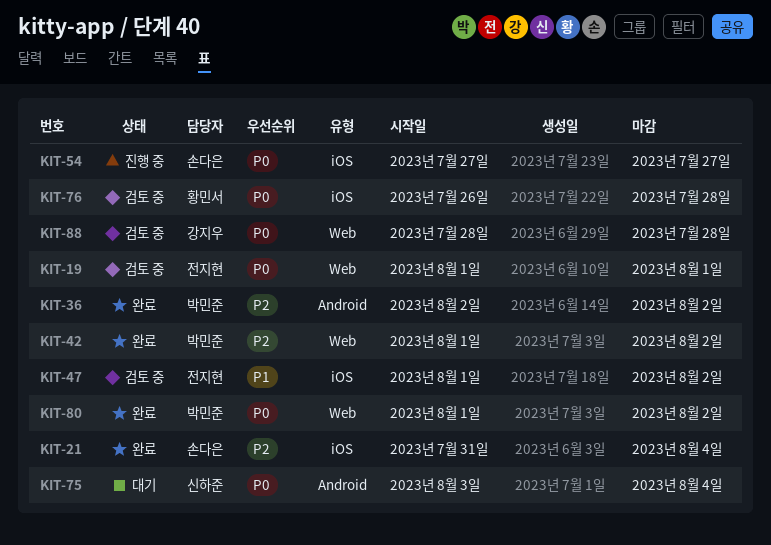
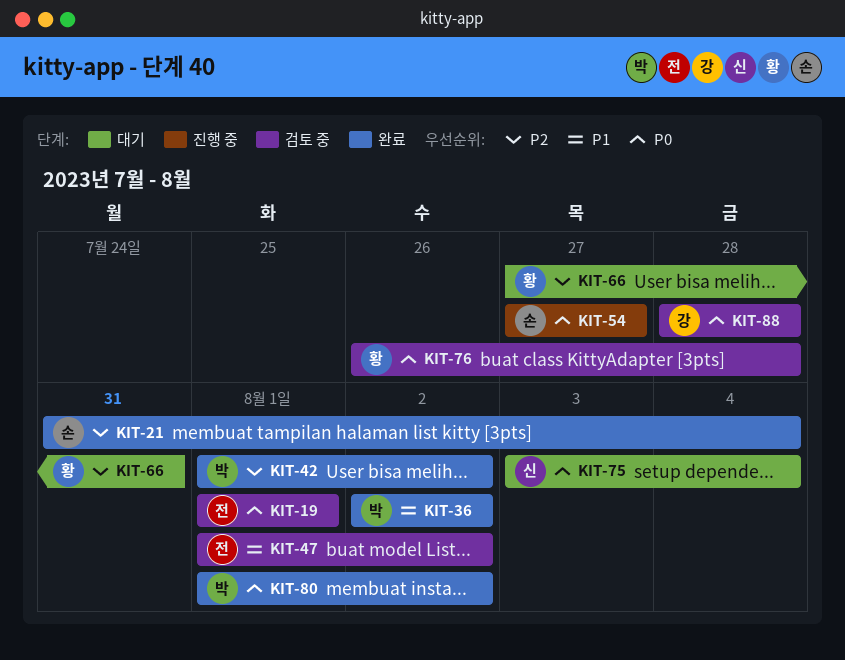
KIT-36, priority: P2 -> P1
KIT-66: none -> present

